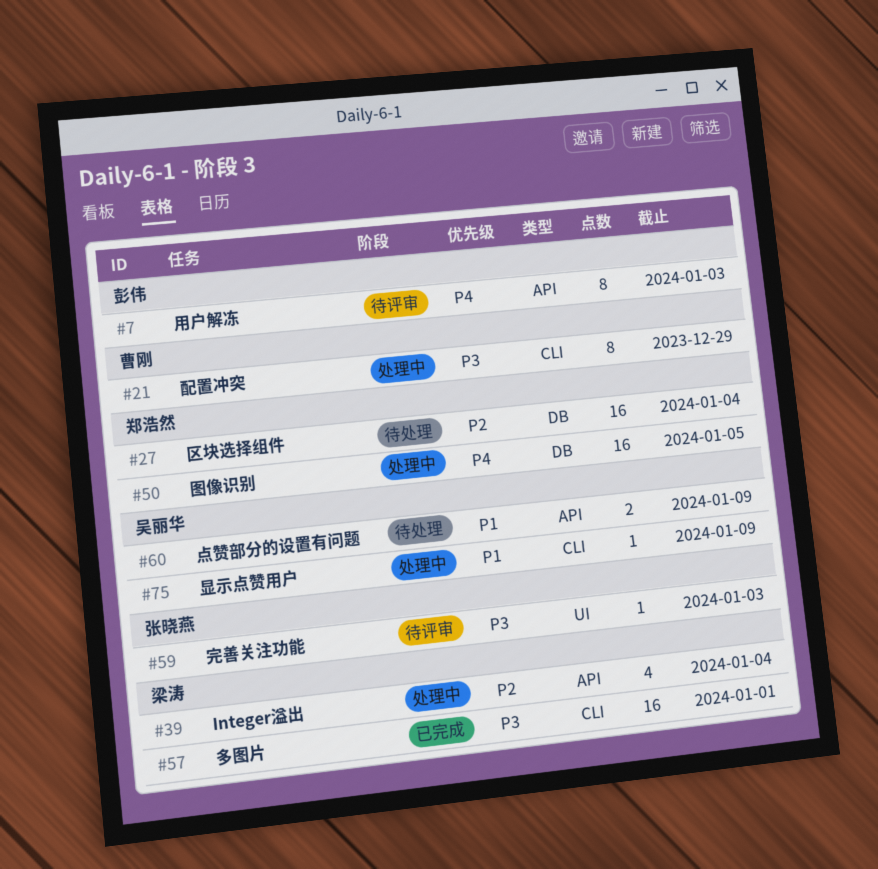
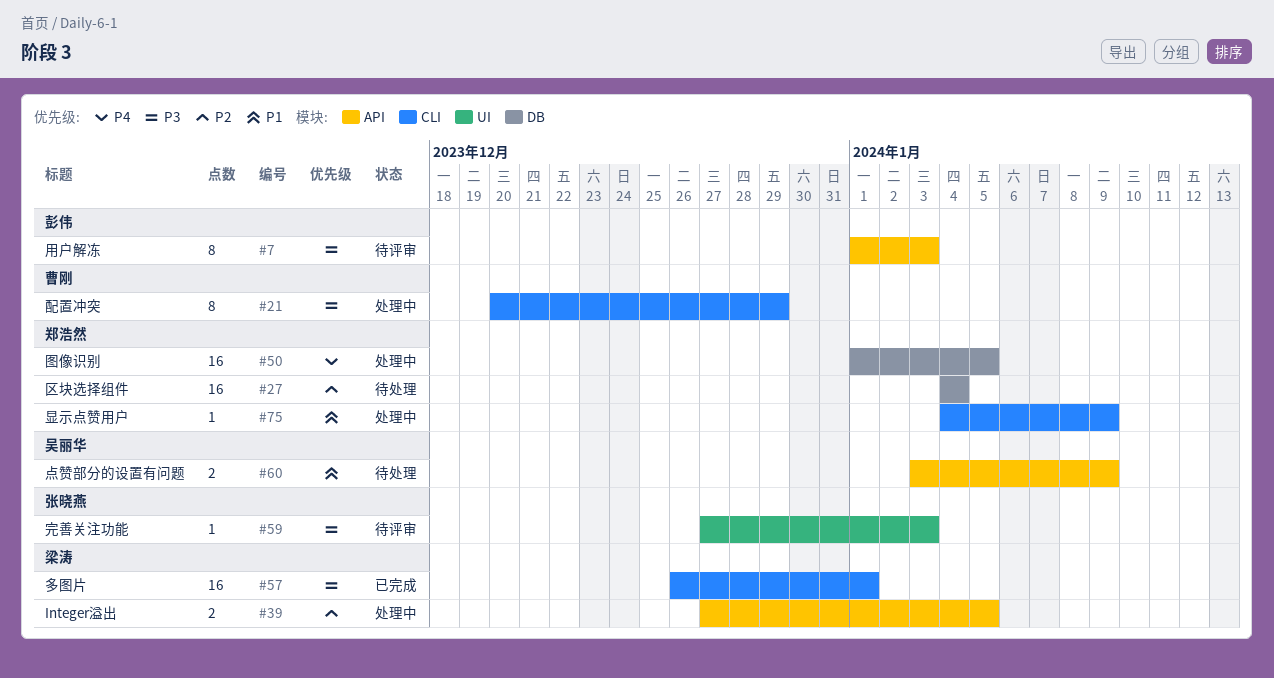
#7, priority: P4 -> P3
#39, estimate: 4 -> 2
#39, due: Jan 4 -> Jan 5
#75, owner: 吴丽华 -> 郑浩然

